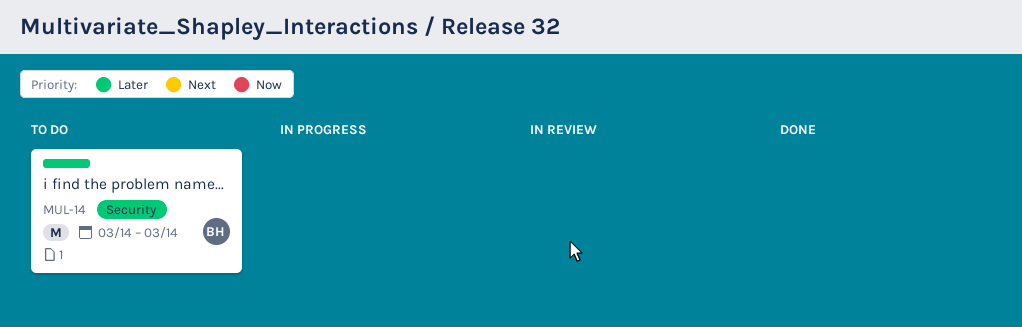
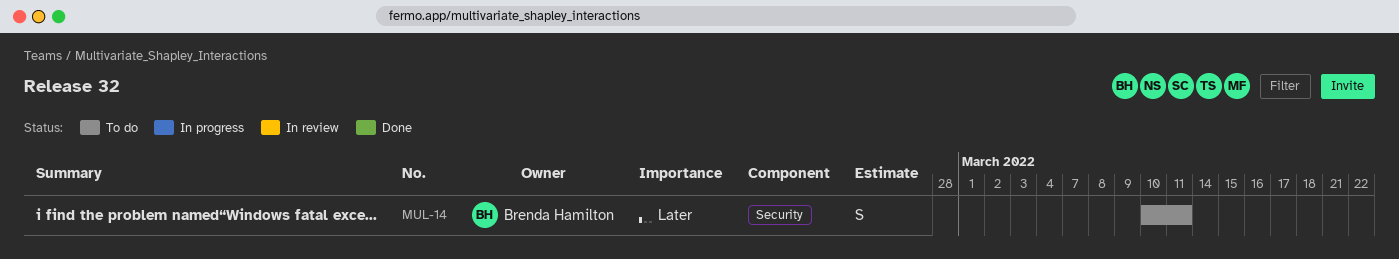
MUL-14, estimate: M -> S
MUL-14, start: Mar 14 -> Mar 10
MUL-14, due: Mar 14 -> Mar 11

